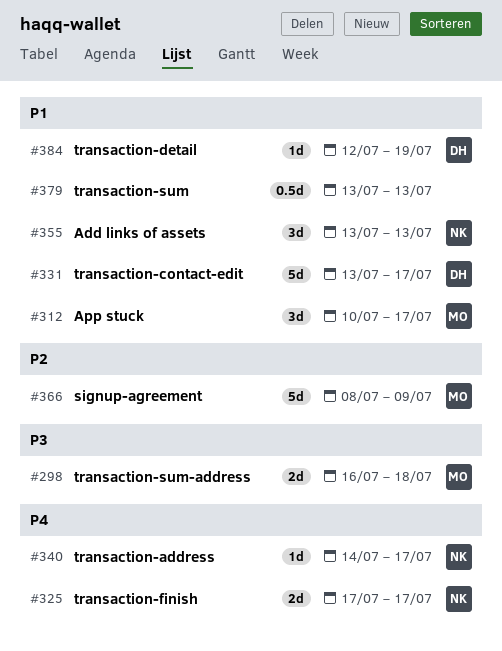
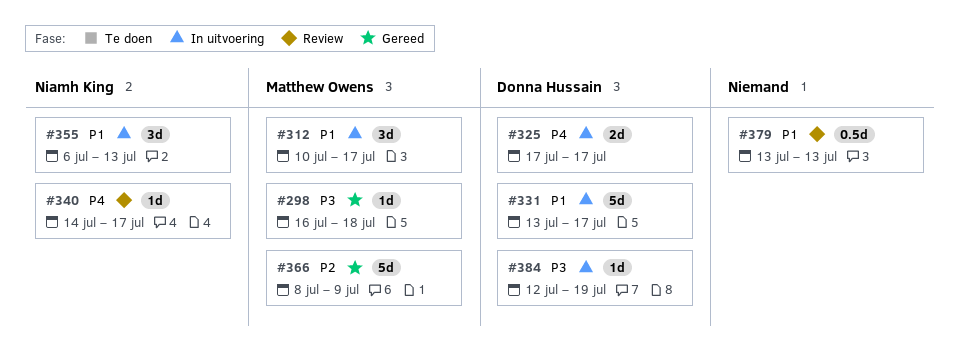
#298, estimate: 2d -> 1d
#325, owner: Niamh King -> Donna Hussain
#355, start: Jul 13 -> Jul 6
#384, priority: P1 -> P3

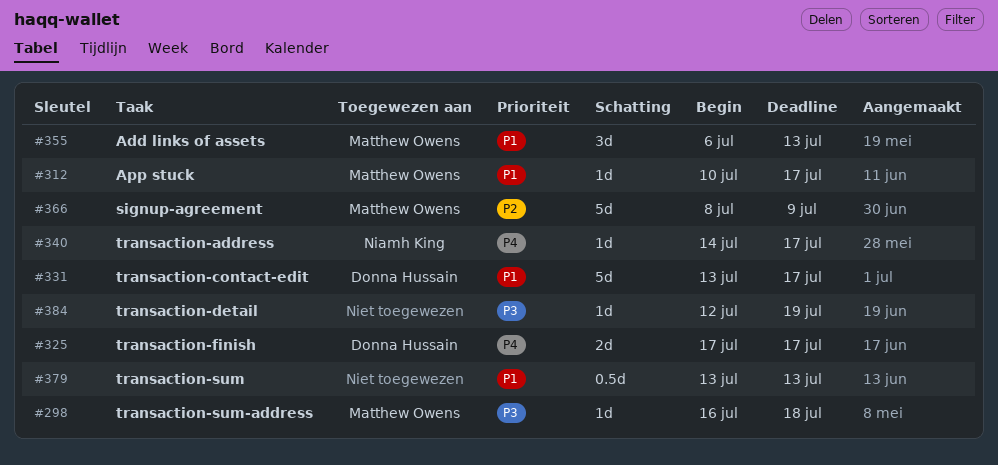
#312, estimate: 3d -> 1d
#355, owner: Niamh King -> Matthew Owens
#384, owner: Donna Hussain -> none

